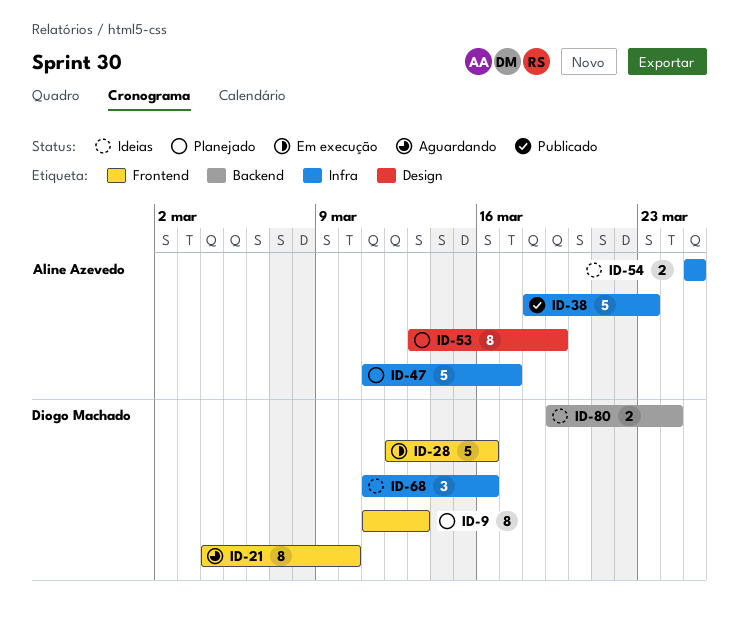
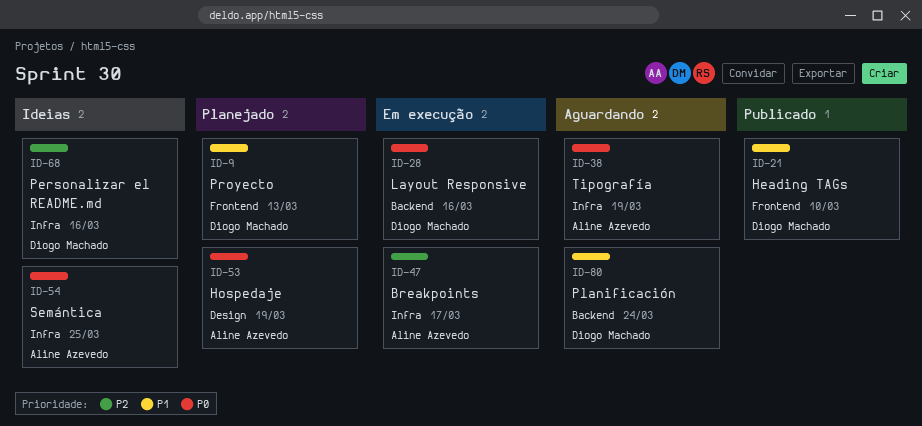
ID-21, status: Aguardando -> Publicado
ID-28, label: Frontend -> Backend
ID-38, status: Publicado -> Aguardando
ID-38, due: Mar 23 -> Mar 19
ID-47, status: Planejado -> Em execução
ID-80, status: Ideias -> Aguardando

